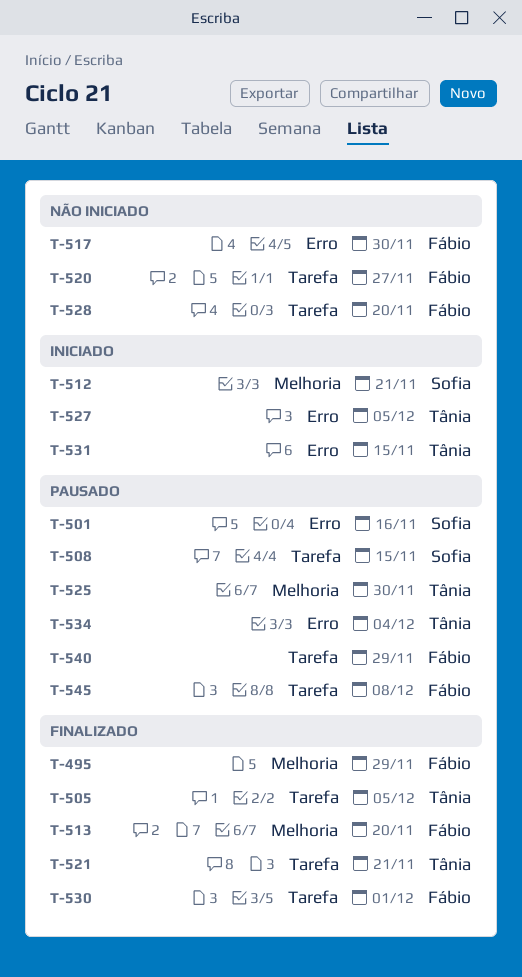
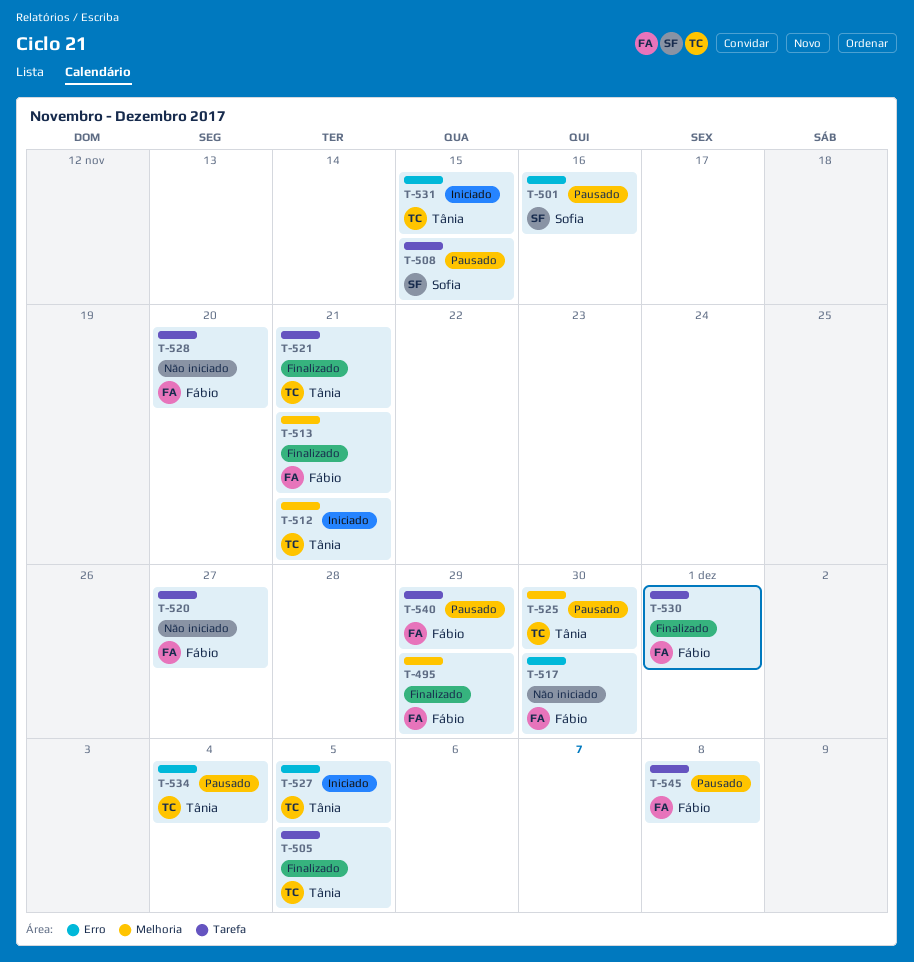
T-512, owner: Sofia -> Tânia
T-513, due: Nov 20 -> Nov 21

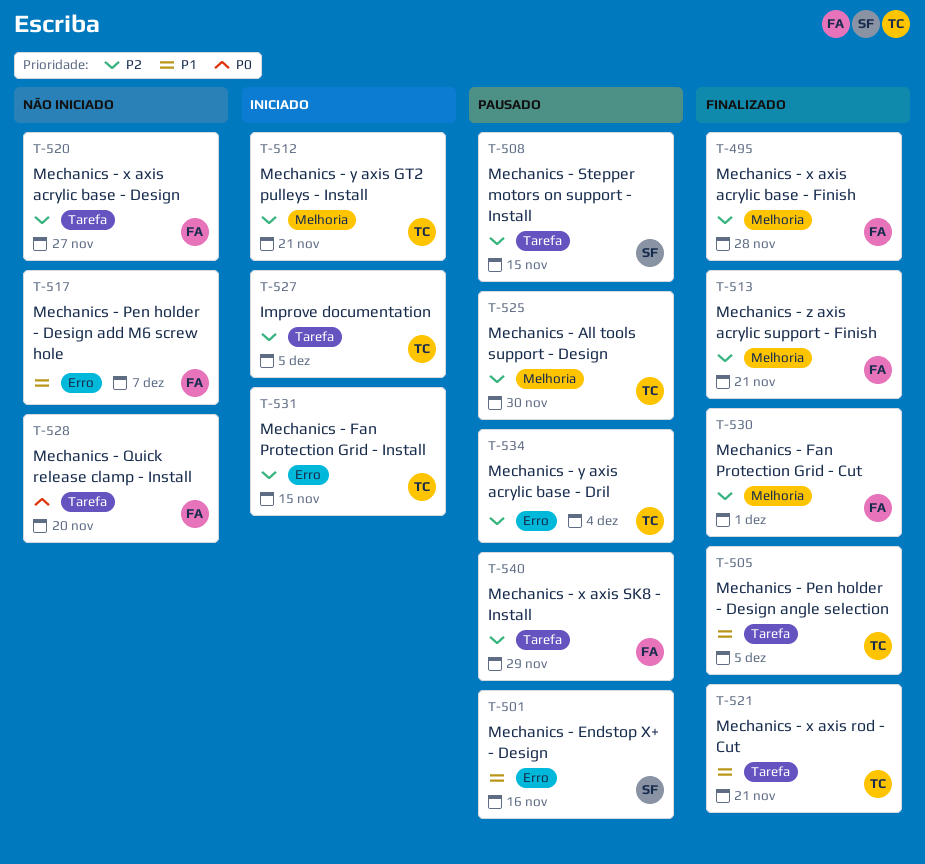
T-495, due: Nov 29 -> Nov 28
T-517, due: Nov 30 -> Dec 7
T-527, label: Erro -> Tarefa
T-530, label: Tarefa -> Melhoria
T-545: present -> none

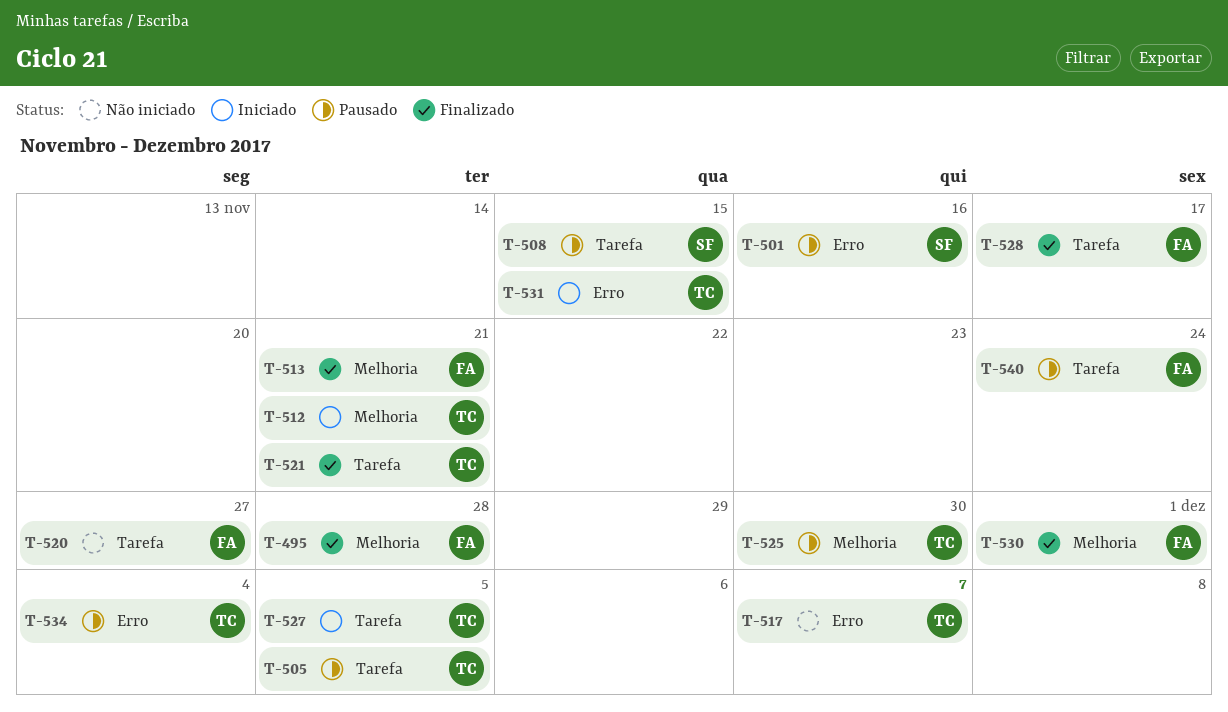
T-505, status: Finalizado -> Pausado
T-517, owner: FA -> TC
T-528, status: Não iniciado -> Finalizado
T-528, due: Nov 20 -> Nov 17
T-540, due: Nov 29 -> Nov 24

